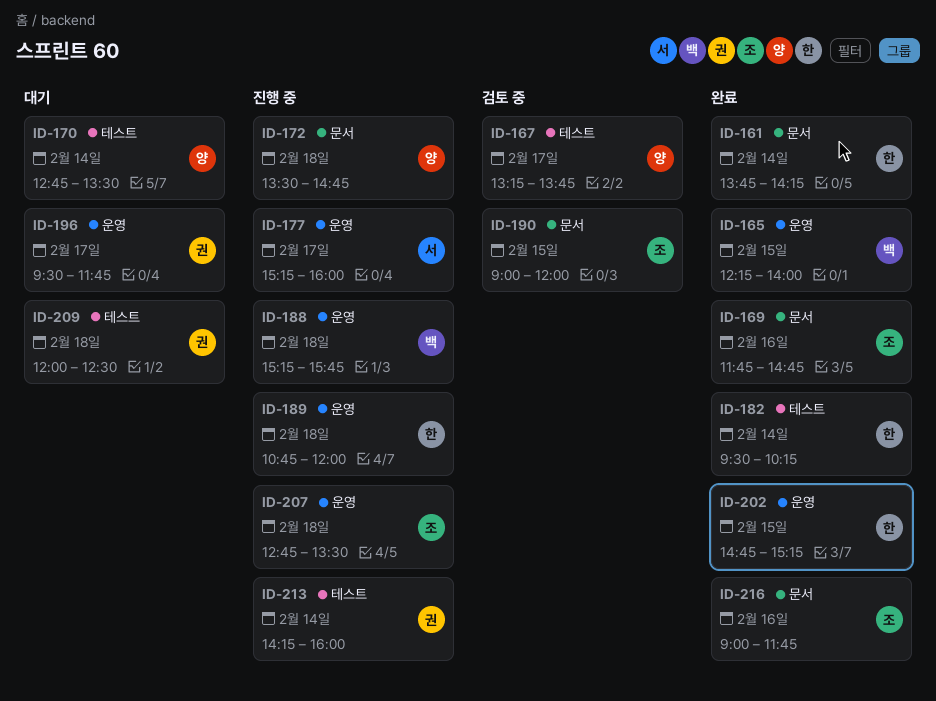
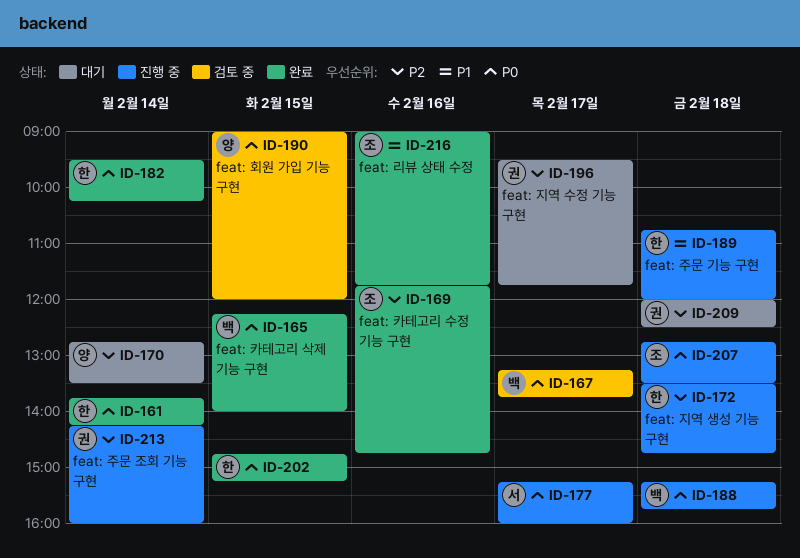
ID-167, owner: 양 -> 백
ID-172, owner: 양 -> 한
ID-190, owner: 조 -> 양

